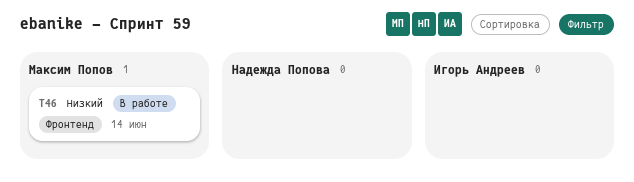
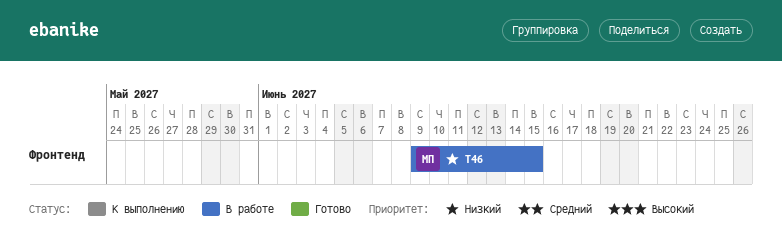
T46, due: Jun 14 -> Jun 15

